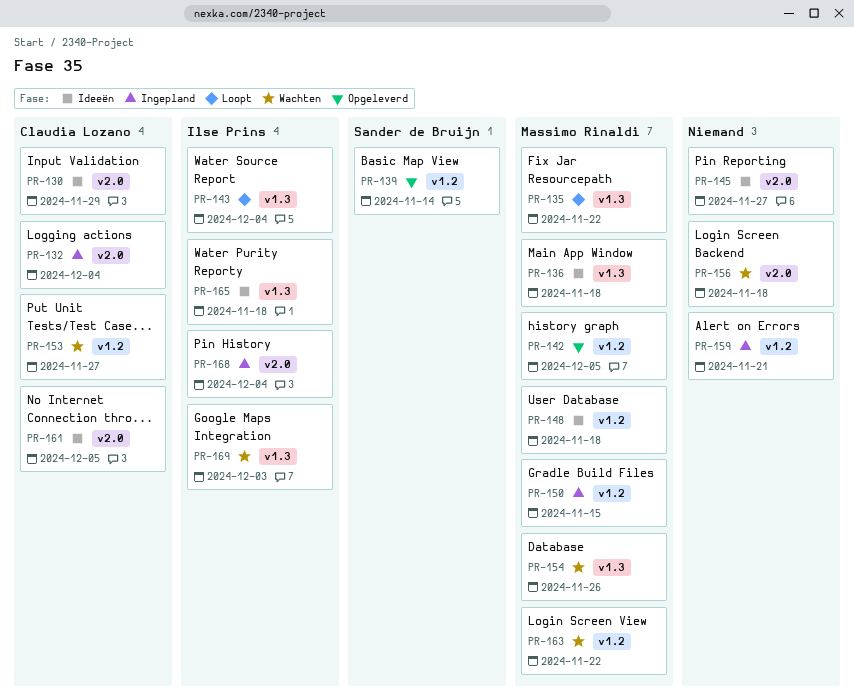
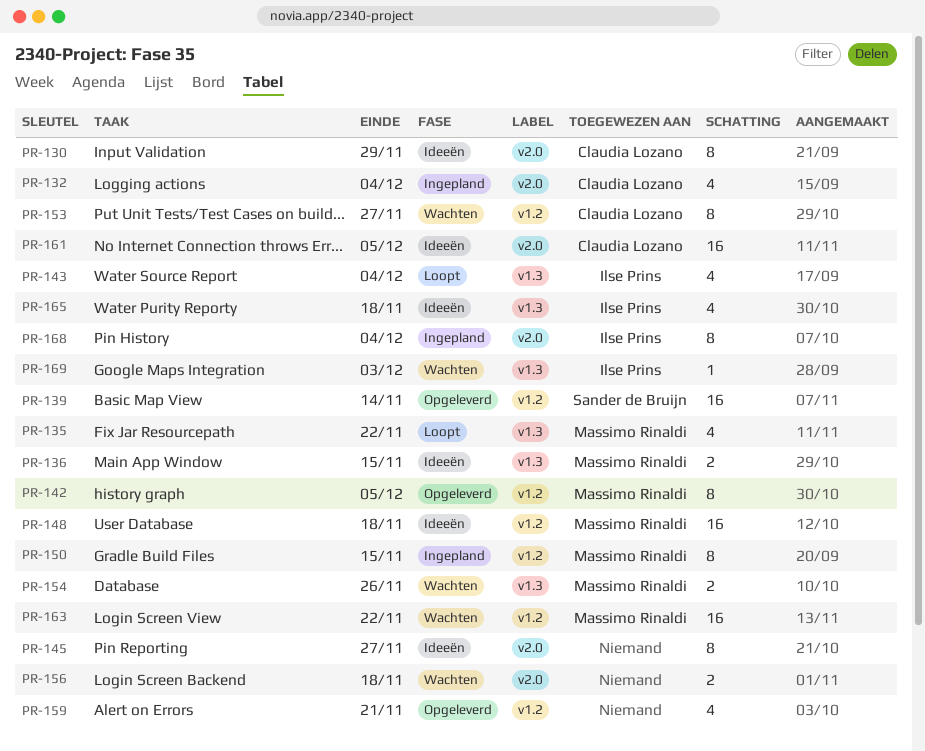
PR-136, due: Nov 18 -> Nov 15
PR-159, status: Ingepland -> Opgeleverd

